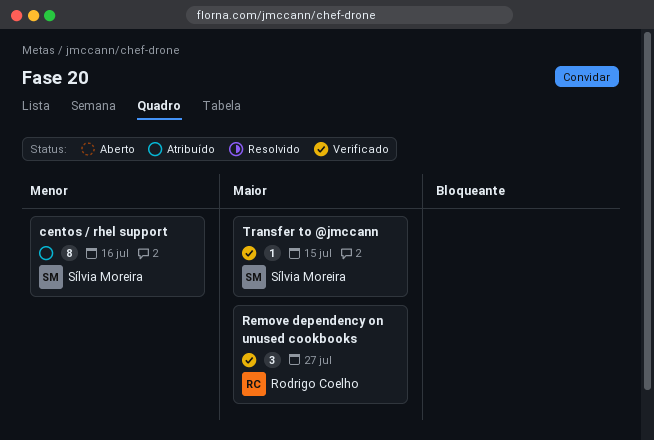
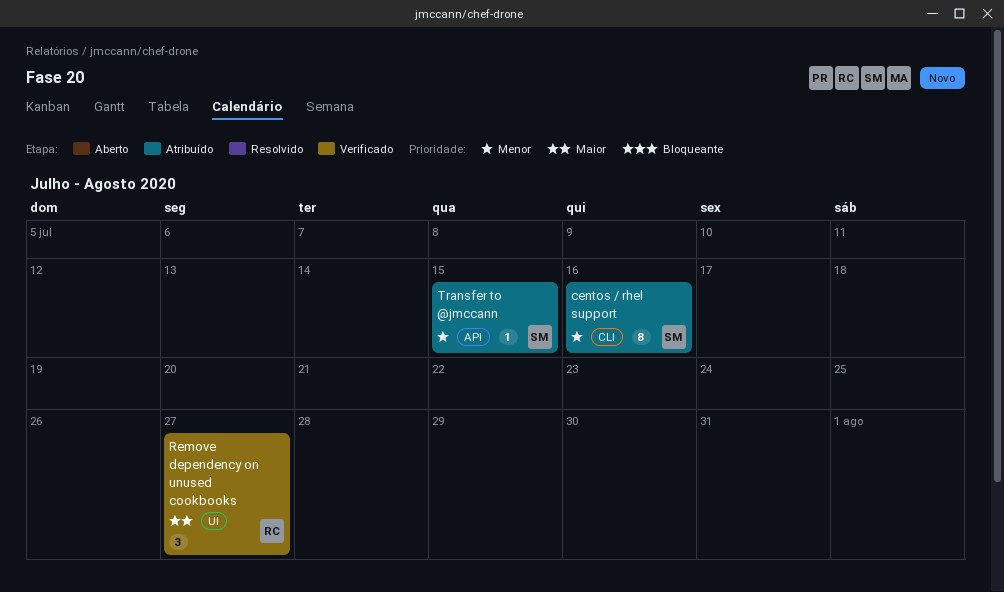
Transfer to @jmccann, status: Verificado -> Atribuído
Transfer to @jmccann, priority: Maior -> Menor

